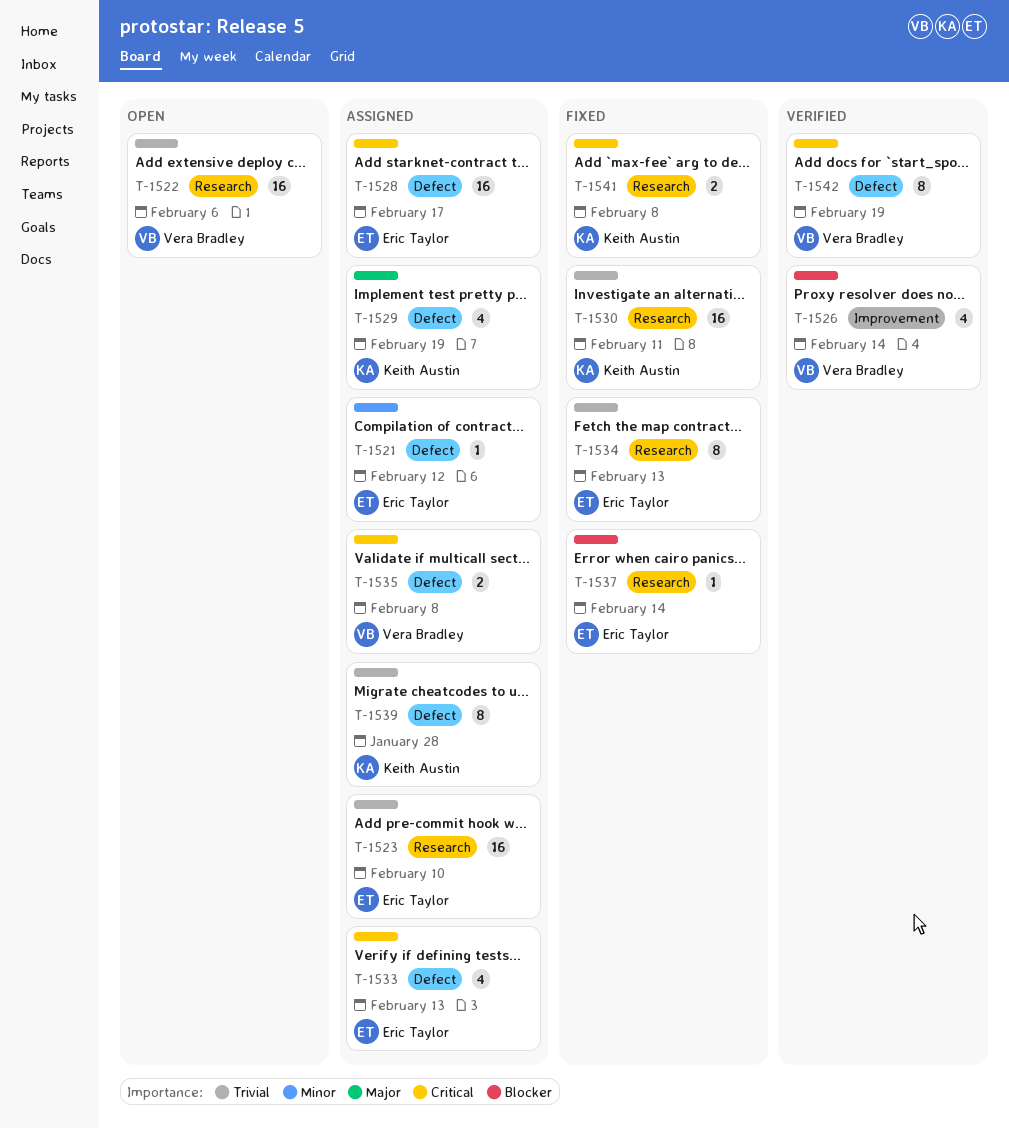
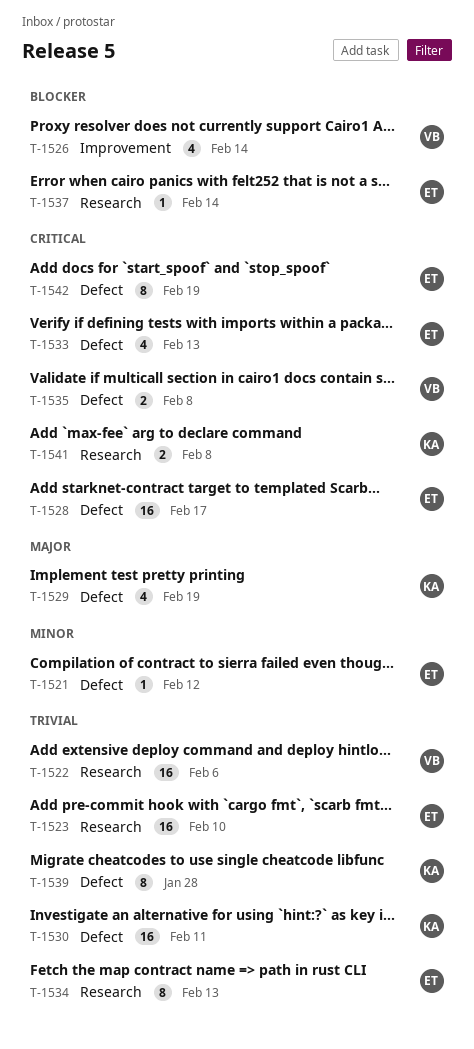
T-1530, label: Research -> Defect
T-1542, owner: Vera Bradley -> Eric Taylor

